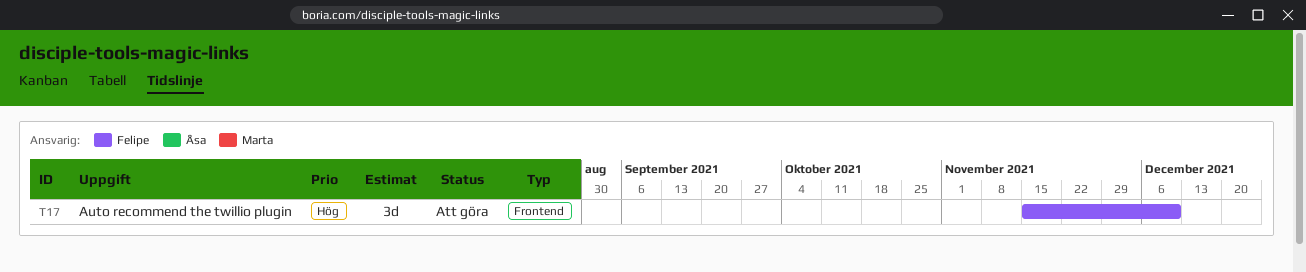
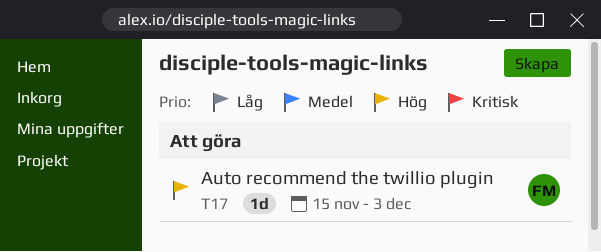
T17, estimate: 3d -> 1d
T17, due: Dec 10 -> Dec 3

